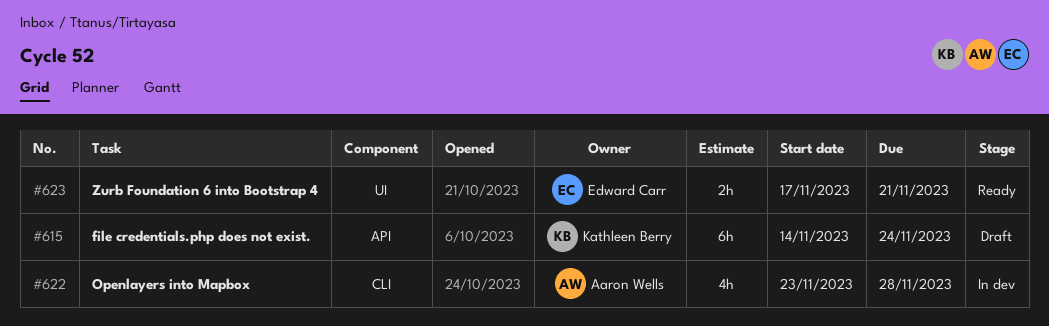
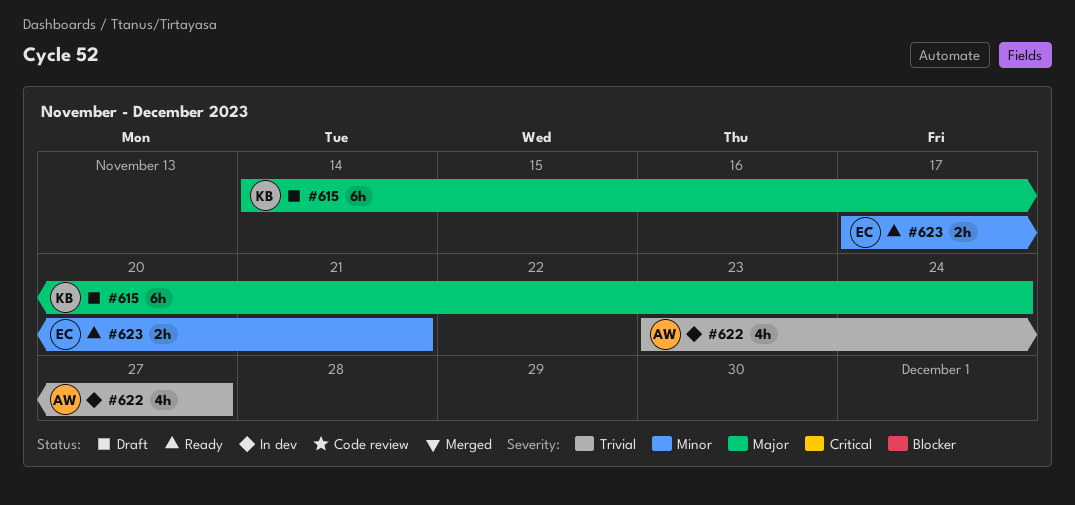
#622, due: Nov 28 -> Nov 27

